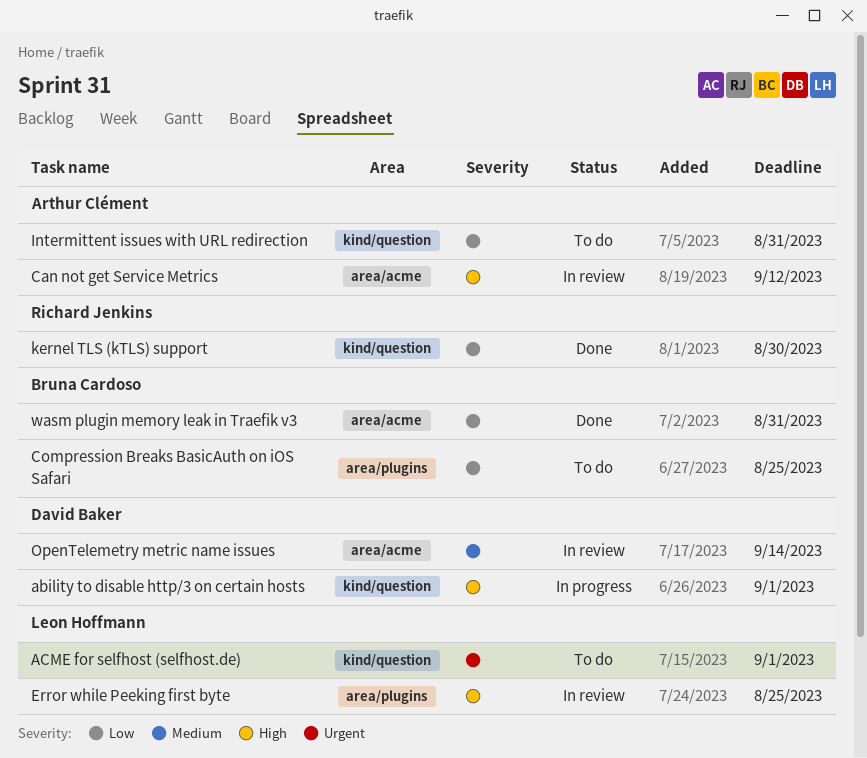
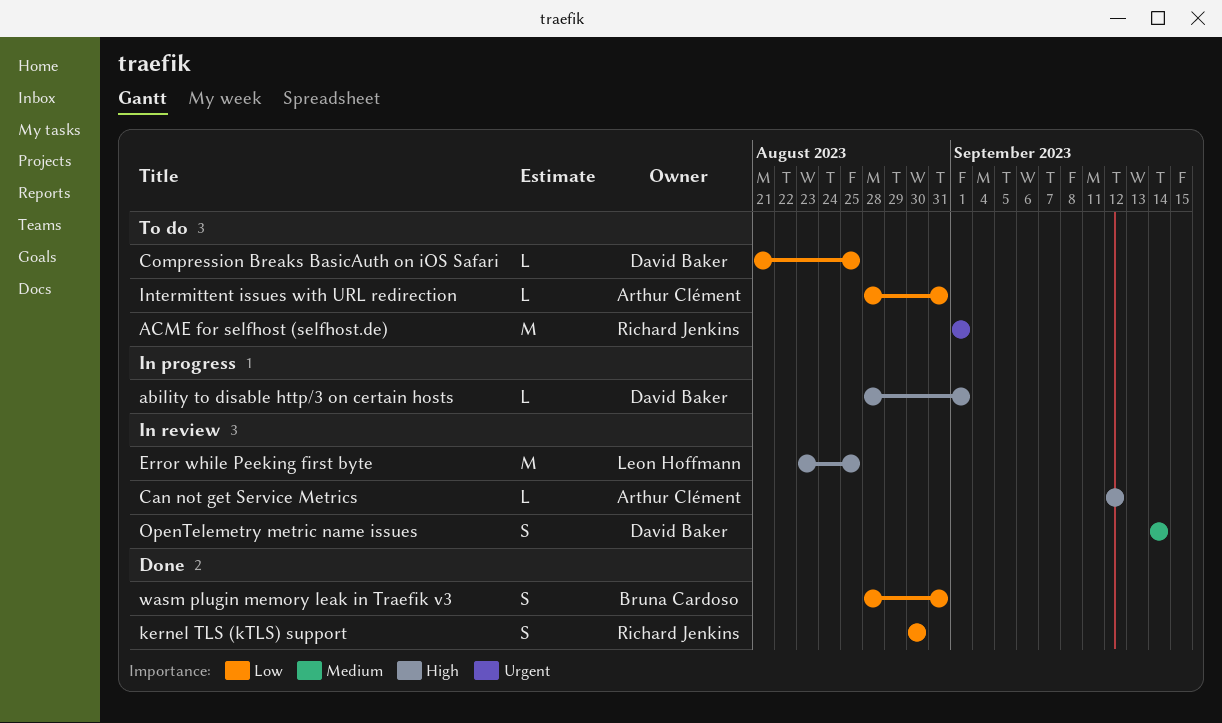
ACME for selfhost (selfhost.de), owner: Leon Hoffmann -> Richard Jenkins
Compression Breaks BasicAuth on iOS Safari, owner: Bruna Cardoso -> David Baker

